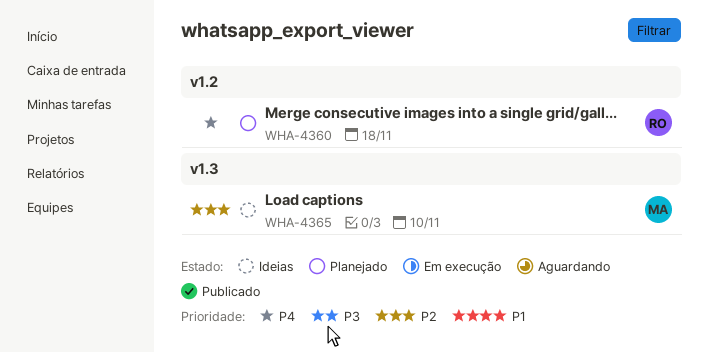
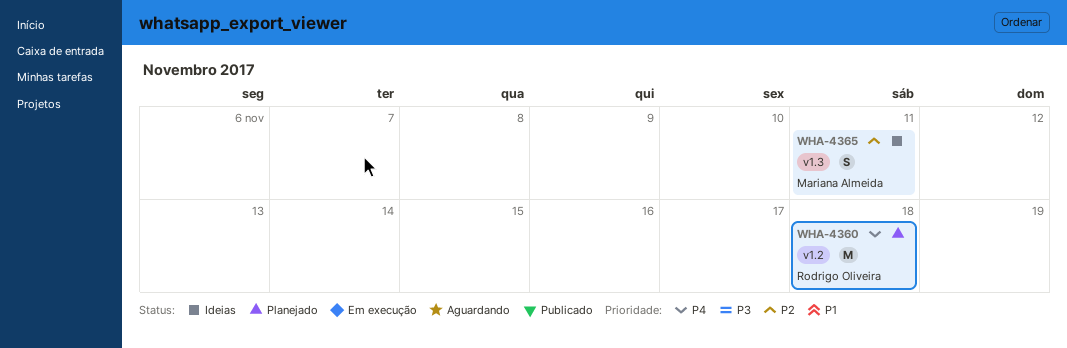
WHA-4365, due: Nov 10 -> Nov 11

